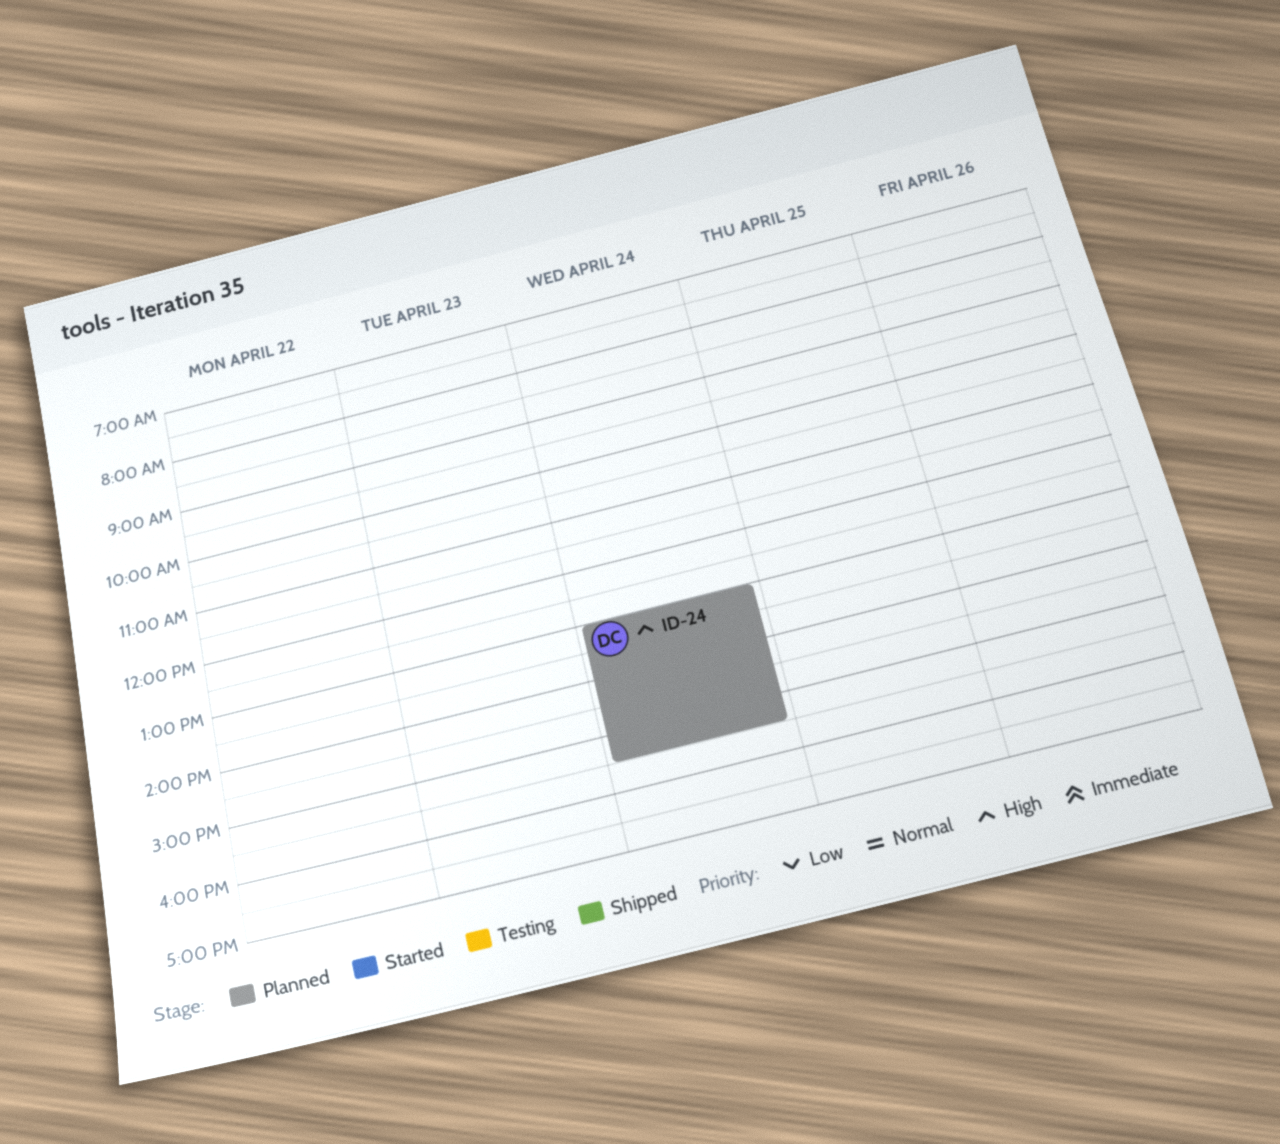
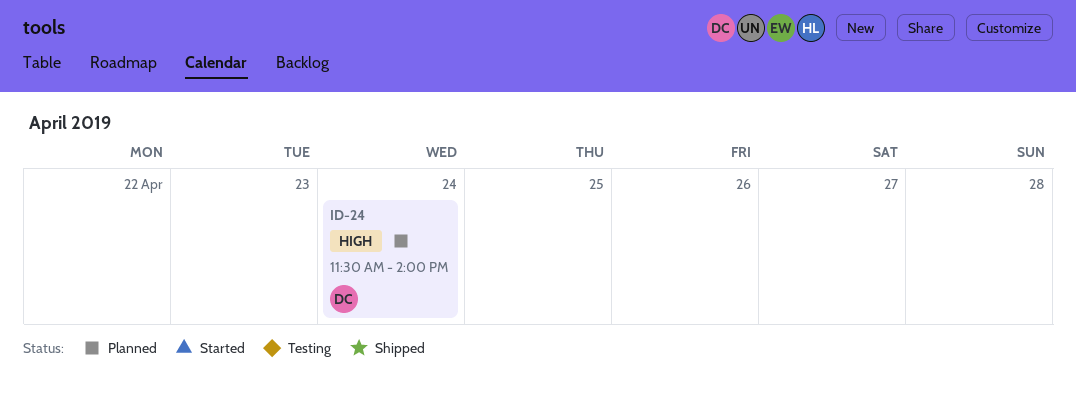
ID-24, begins: 13:00 -> 11:30
ID-24, ends: 15:30 -> 14:00

